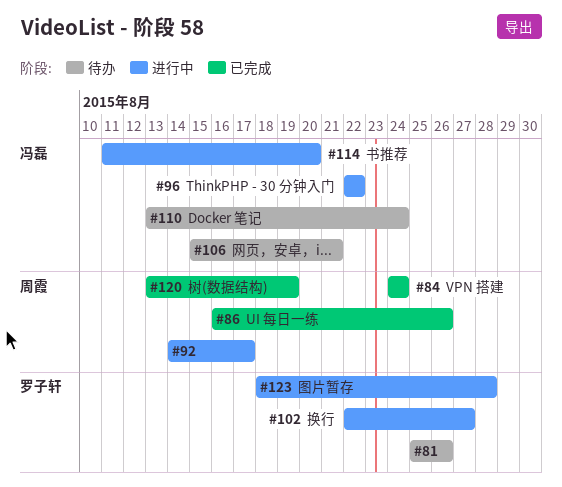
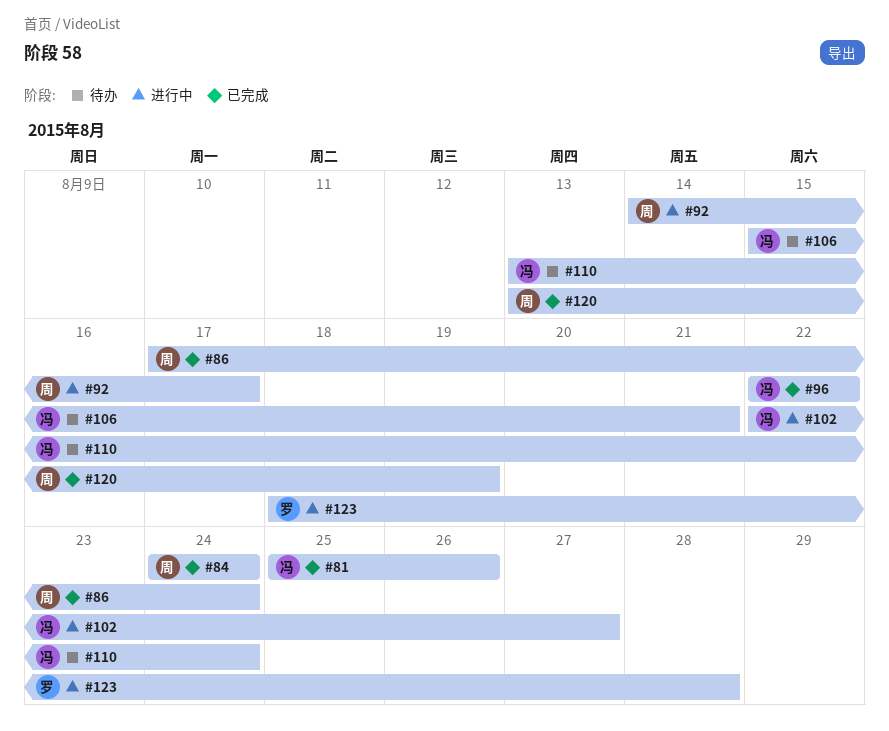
#81, status: 待办 -> 已完成
#81, owner: 罗子轩 -> 冯磊
#86, start: Aug 16 -> Aug 17
#86, due: Aug 26 -> Aug 24
#96, status: 进行中 -> 已完成
#102, owner: 罗子轩 -> 冯磊
#114: present -> none

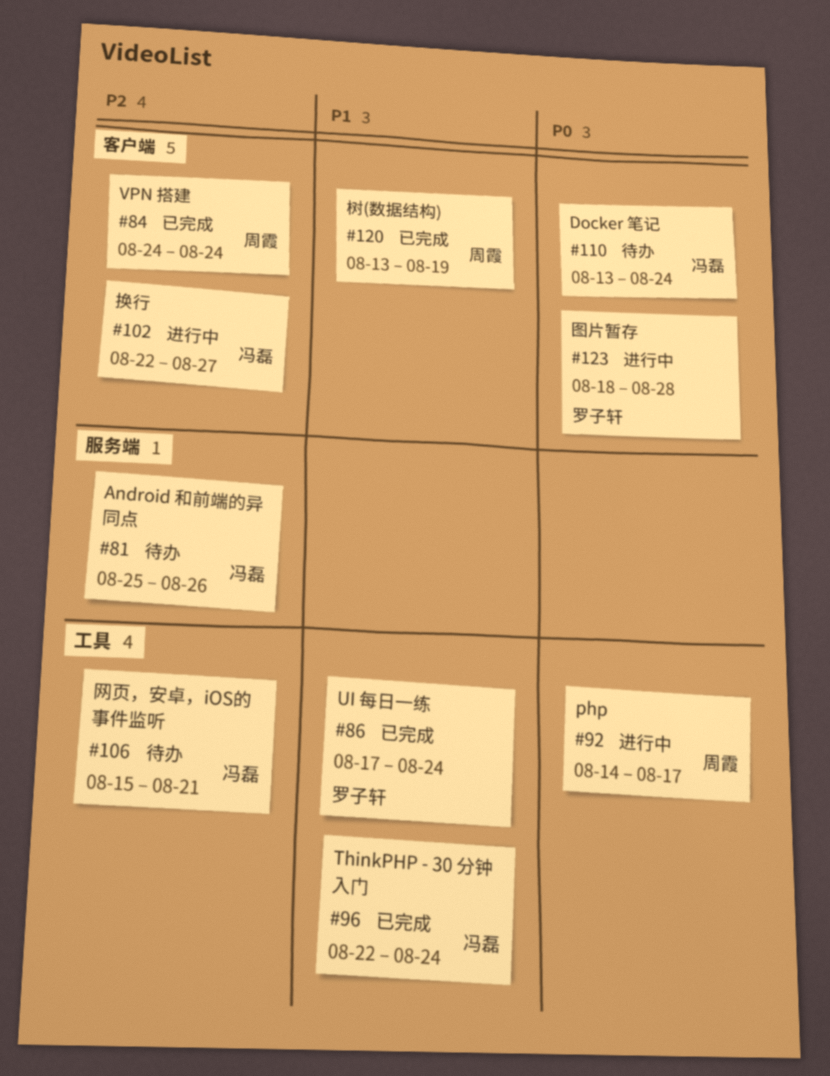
#81, status: 已完成 -> 待办
#86, owner: 周霞 -> 罗子轩
#96, due: Aug 22 -> Aug 24

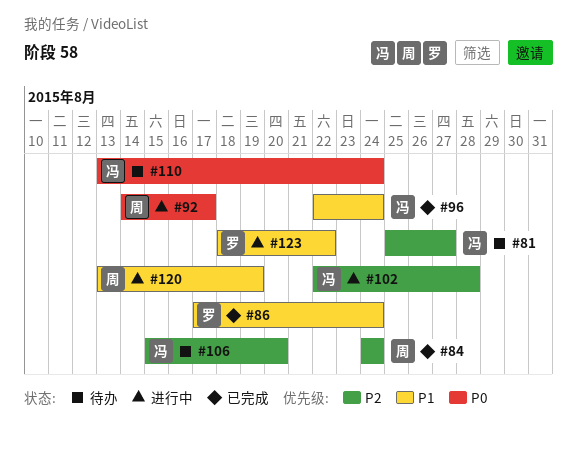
#81, due: Aug 26 -> Aug 27
#102, due: Aug 27 -> Aug 28
#106, due: Aug 21 -> Aug 20
#120, status: 已完成 -> 进行中
#123, priority: P0 -> P1
#123, due: Aug 28 -> Aug 22

